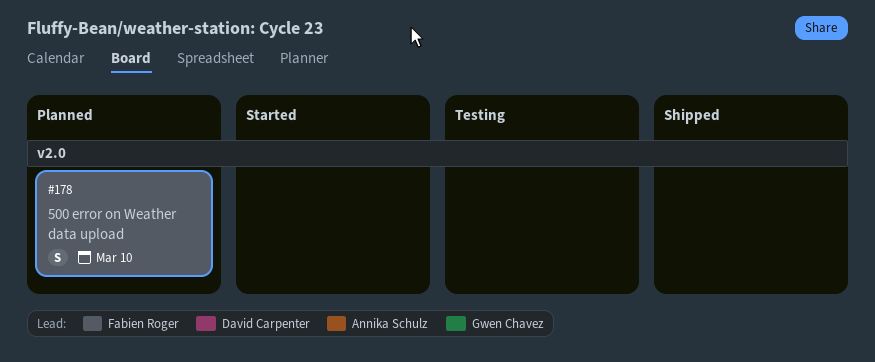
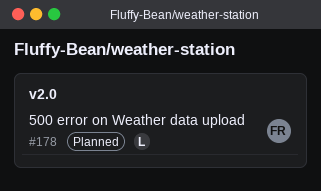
#178, estimate: S -> L

